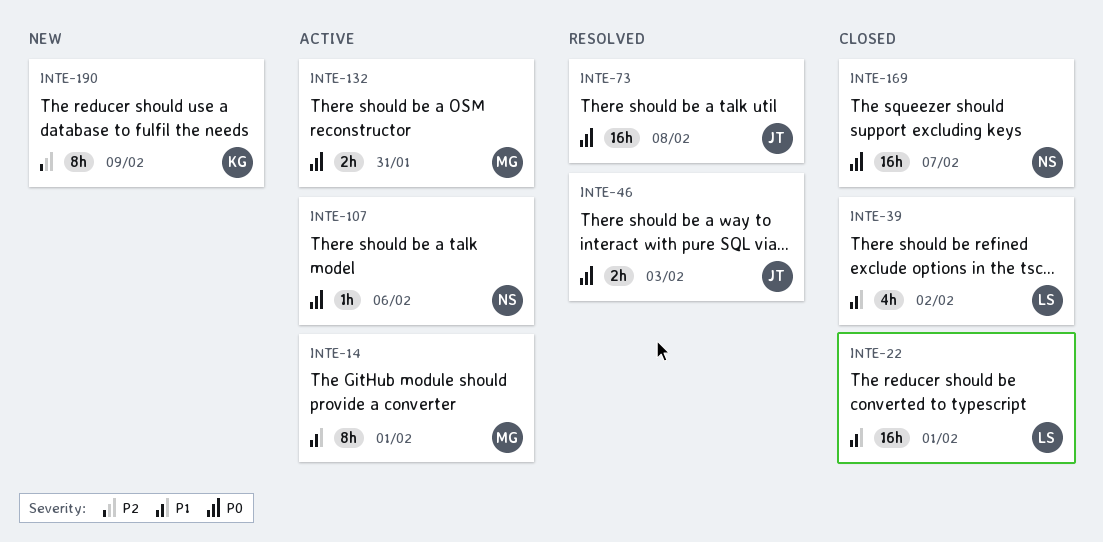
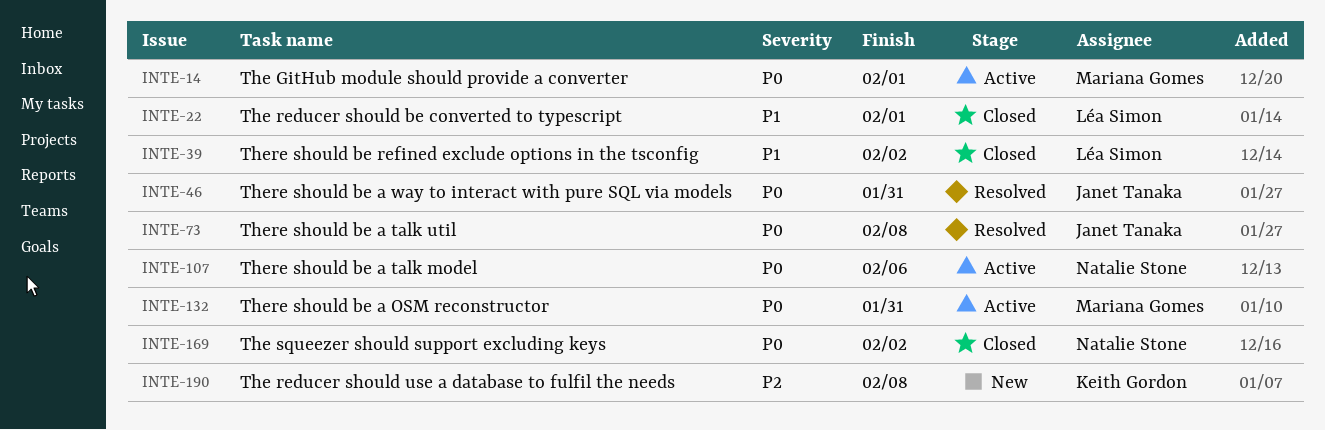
INTE-14, priority: P1 -> P0
INTE-46, due: Feb 3 -> Jan 31
INTE-169, due: Feb 7 -> Feb 2
INTE-190, due: Feb 9 -> Feb 8

